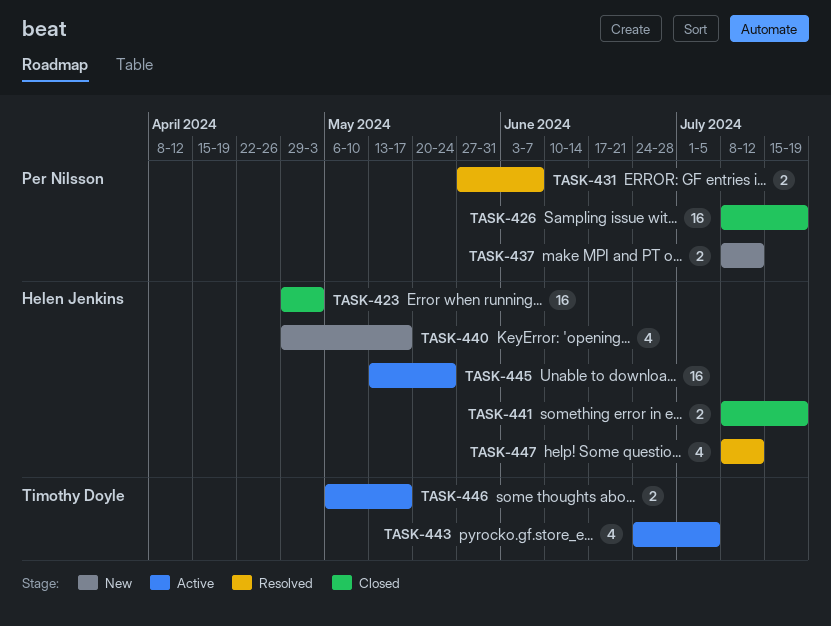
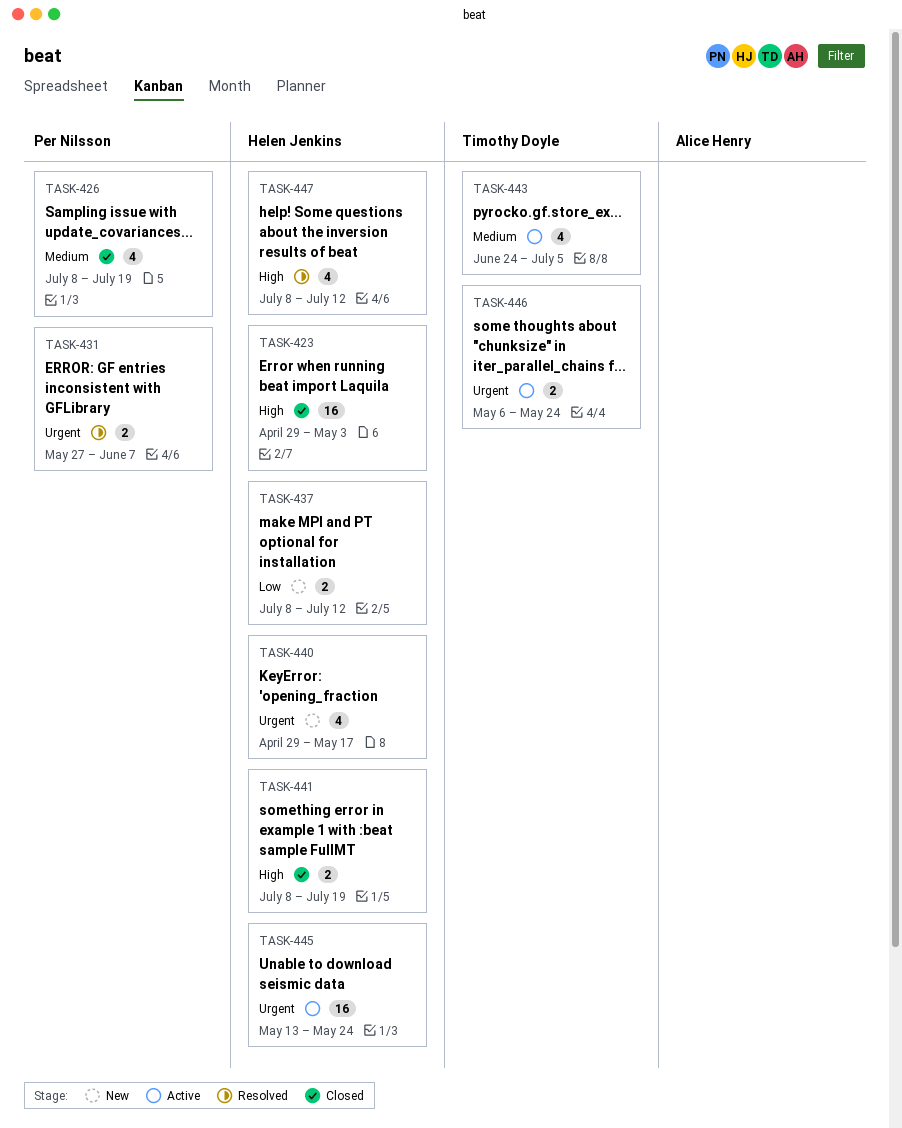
TASK-426, estimate: 16 -> 4
TASK-437, owner: Per Nilsson -> Helen Jenkins
TASK-446, due: May 17 -> May 24

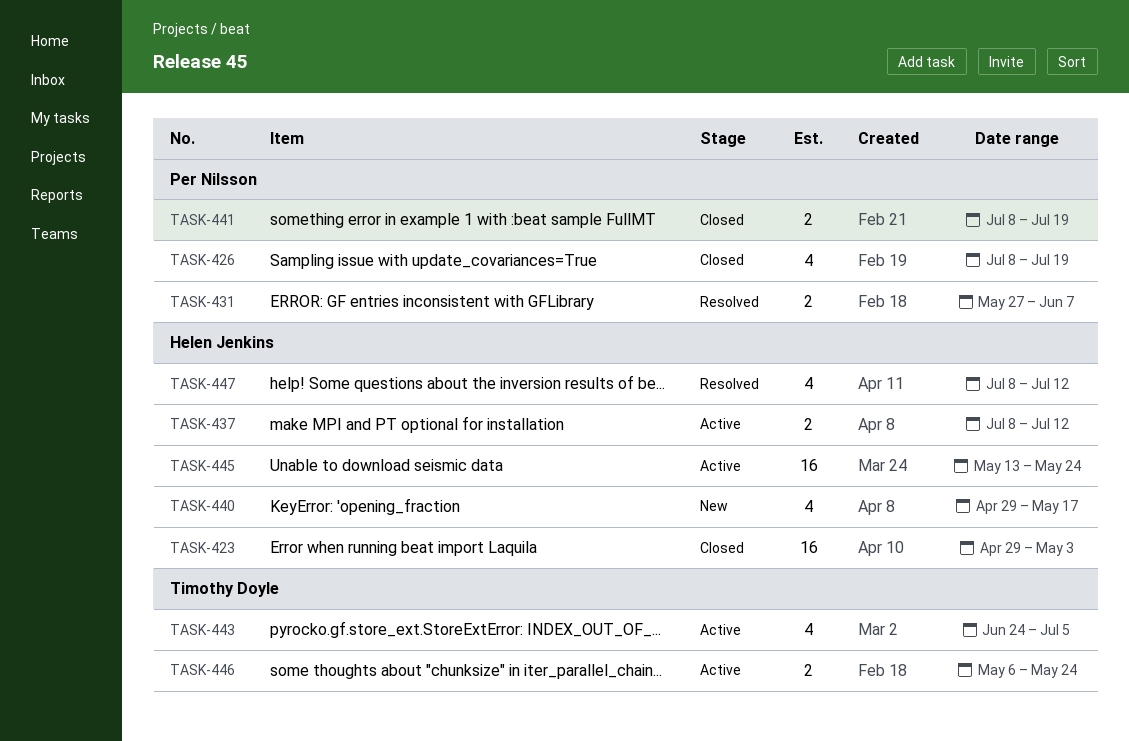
TASK-437, status: New -> Active
TASK-441, owner: Helen Jenkins -> Per Nilsson

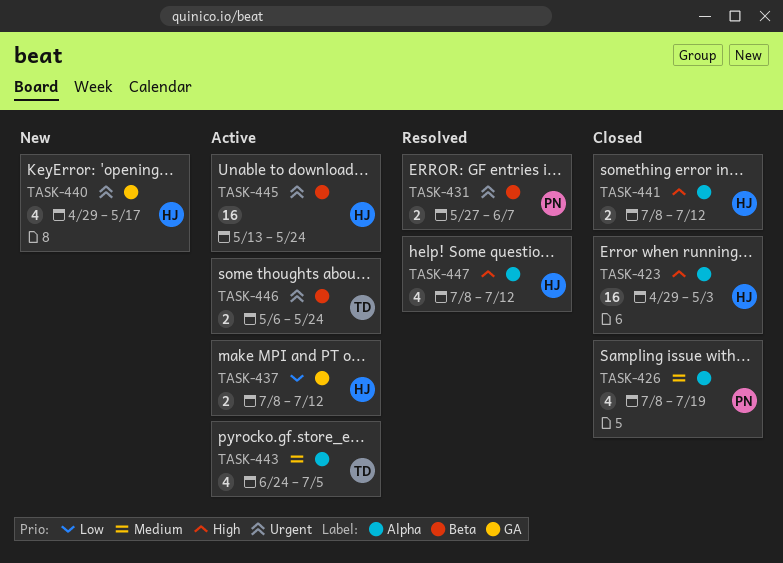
TASK-441, owner: Per Nilsson -> Helen Jenkins
TASK-441, due: Jul 19 -> Jul 12

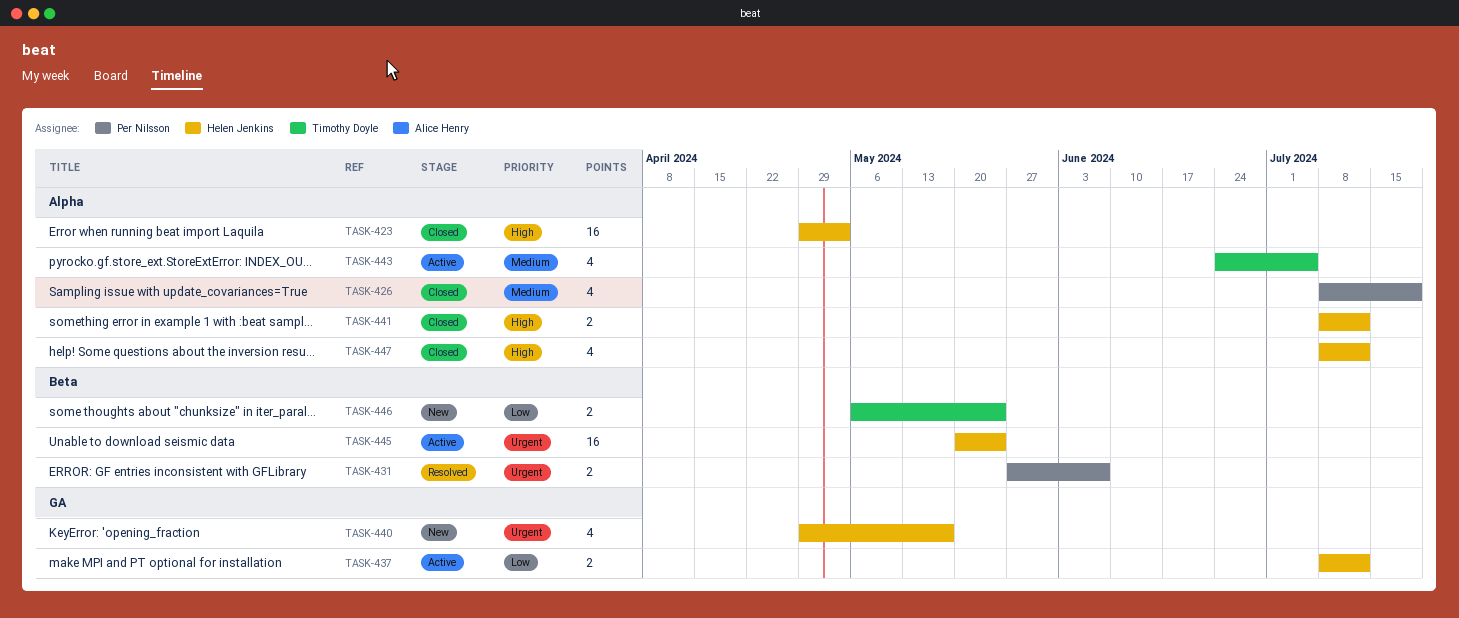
TASK-445, start: May 13 -> May 20
TASK-446, status: Active -> New
TASK-446, priority: Urgent -> Low
TASK-447, status: Resolved -> Closed

